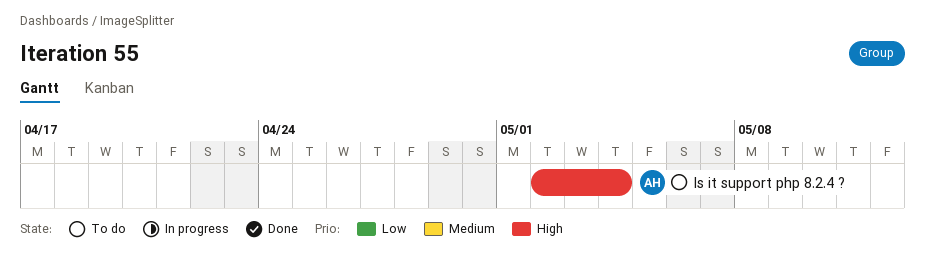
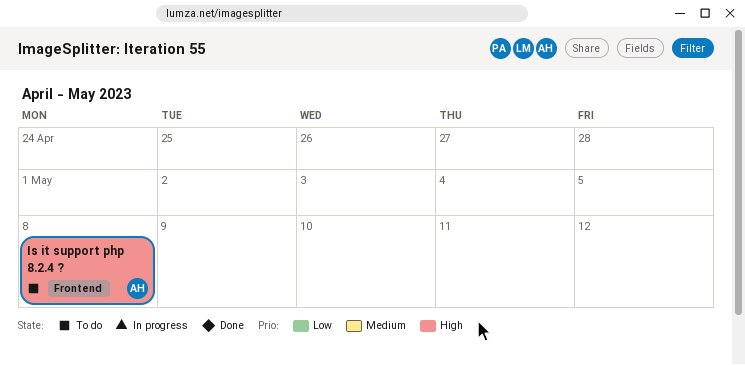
Is it support php 8.2.4 ?, due: May 4 -> May 8

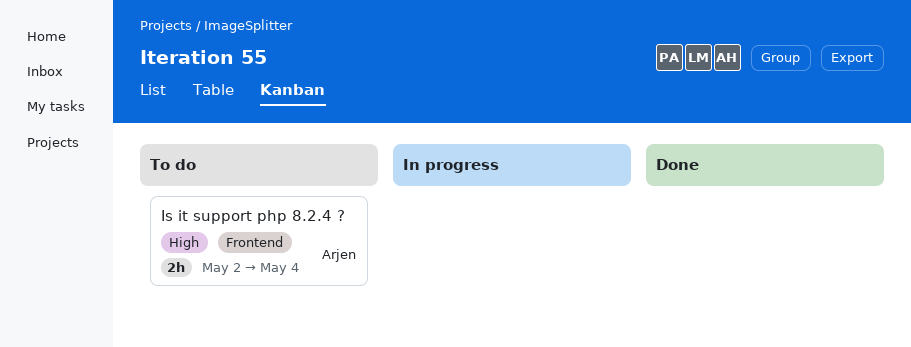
Is it support php 8.2.4 ?, due: May 8 -> May 4

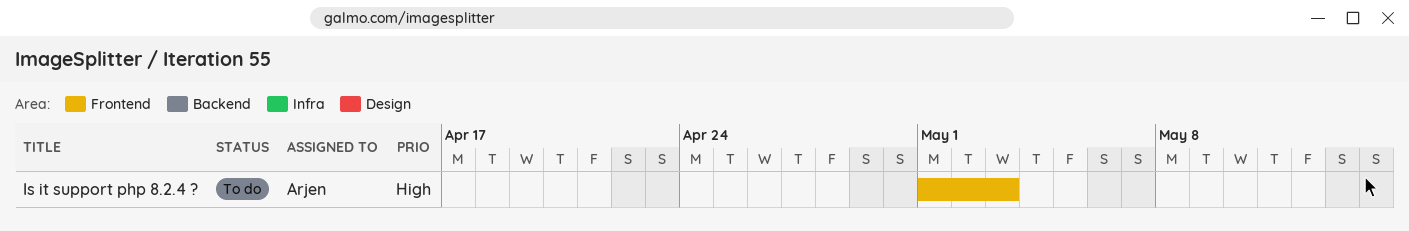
Is it support php 8.2.4 ?, start: May 2 -> May 1
Is it support php 8.2.4 ?, due: May 4 -> May 3

